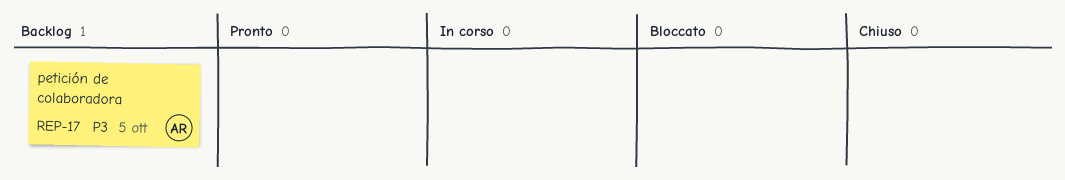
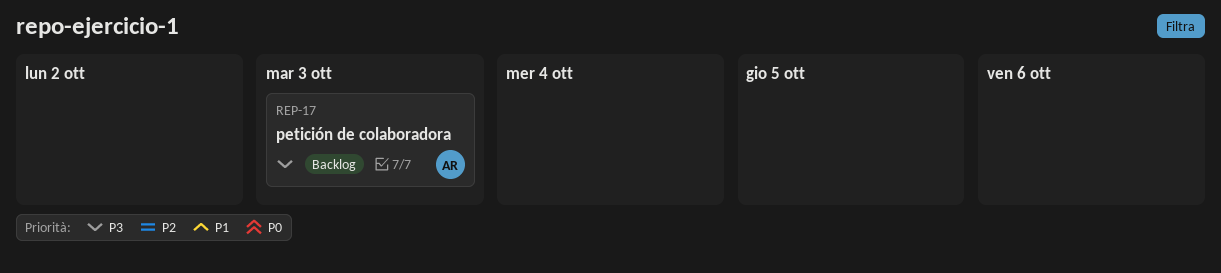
REP-17, due: Oct 5 -> Oct 3

